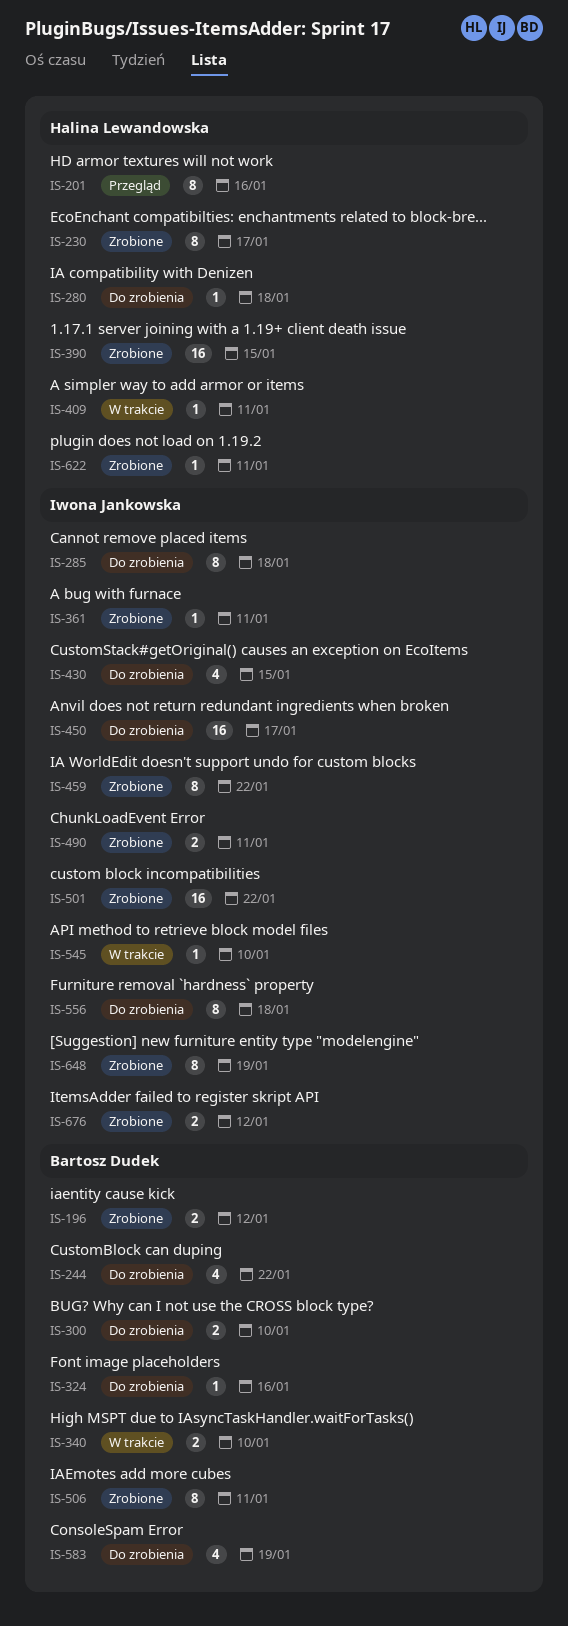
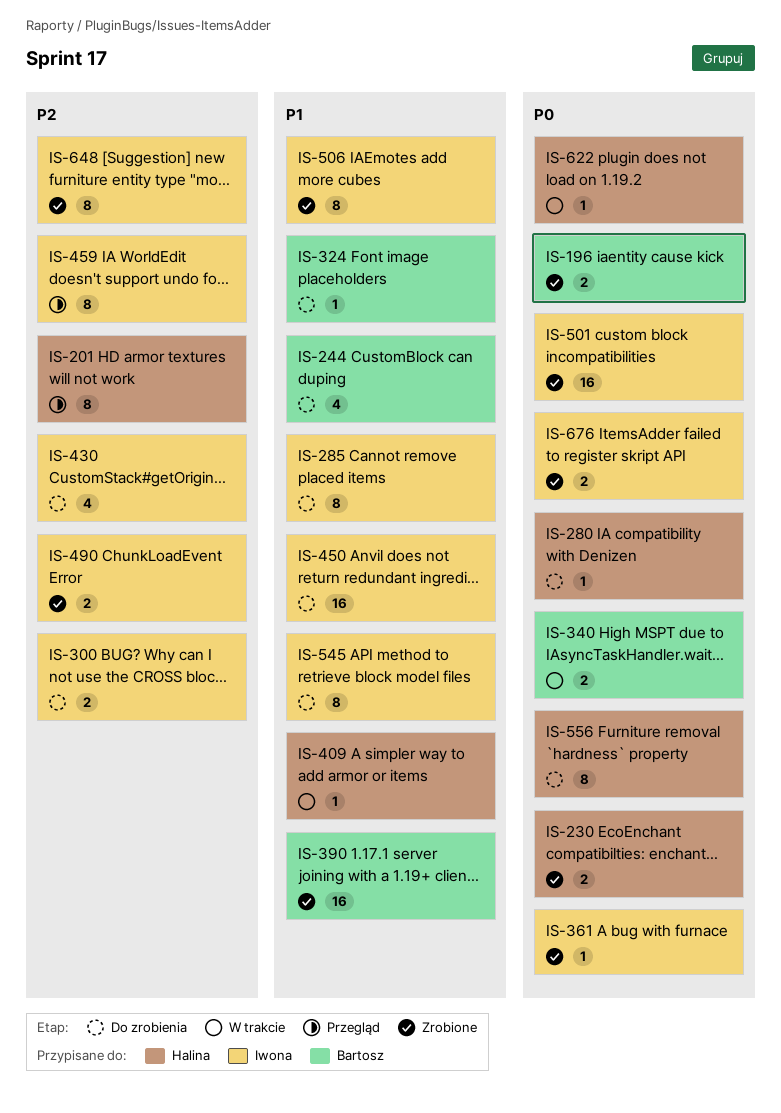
IS-230, estimate: 8 -> 2
IS-300, owner: Bartosz Dudek -> Iwona Jankowska
IS-390, owner: Halina Lewandowska -> Bartosz Dudek
IS-459, status: Zrobione -> Przegląd
IS-506, owner: Bartosz Dudek -> Iwona Jankowska
IS-545, status: W trakcie -> Do zrobienia
IS-545, estimate: 1 -> 8
IS-556, owner: Iwona Jankowska -> Halina Lewandowska
IS-583: present -> none
IS-622, status: Zrobione -> W trakcie

